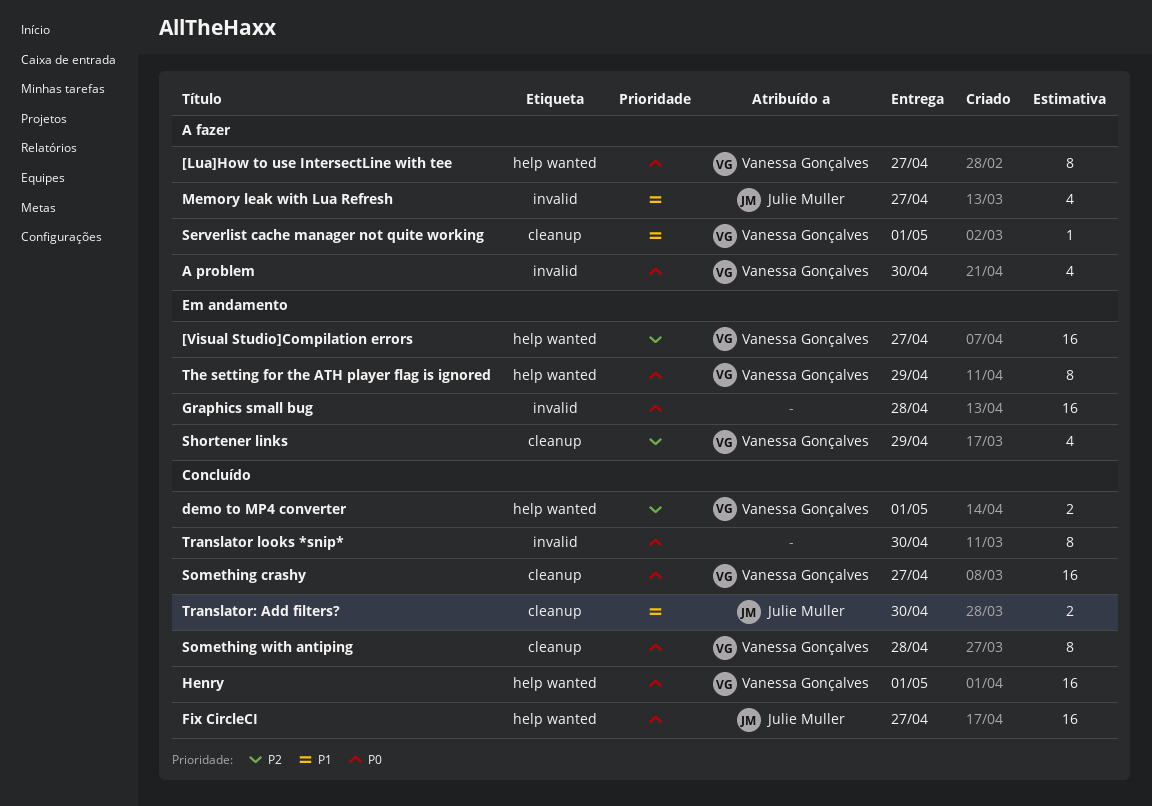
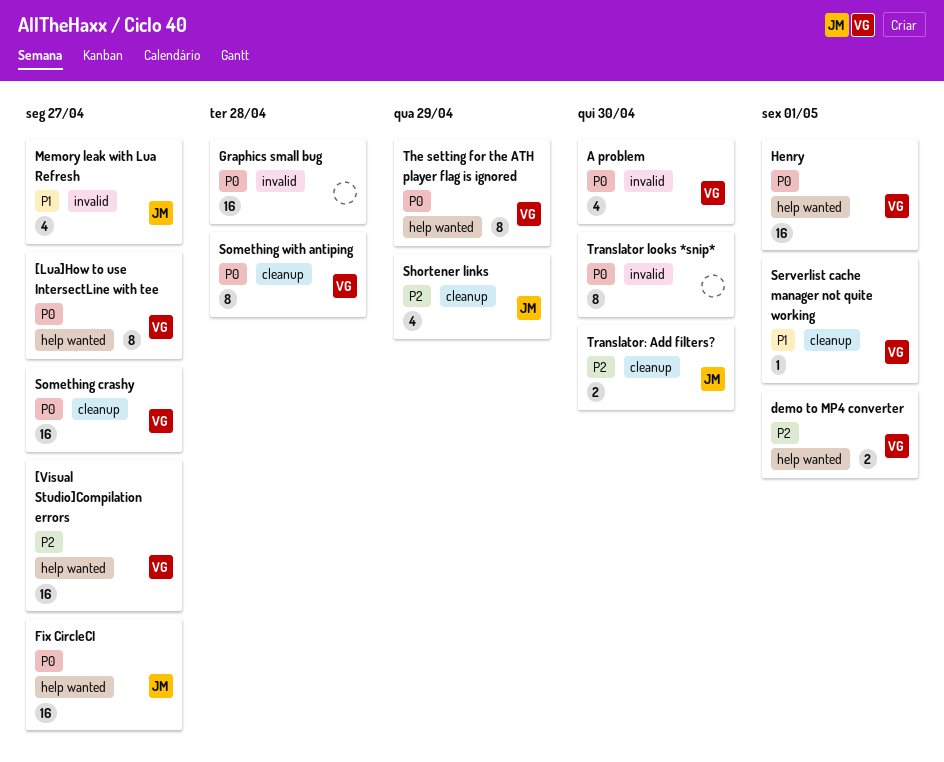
Shortener links, owner: Vanessa Gonçalves -> Julie Muller
Translator: Add filters?, priority: P1 -> P2

